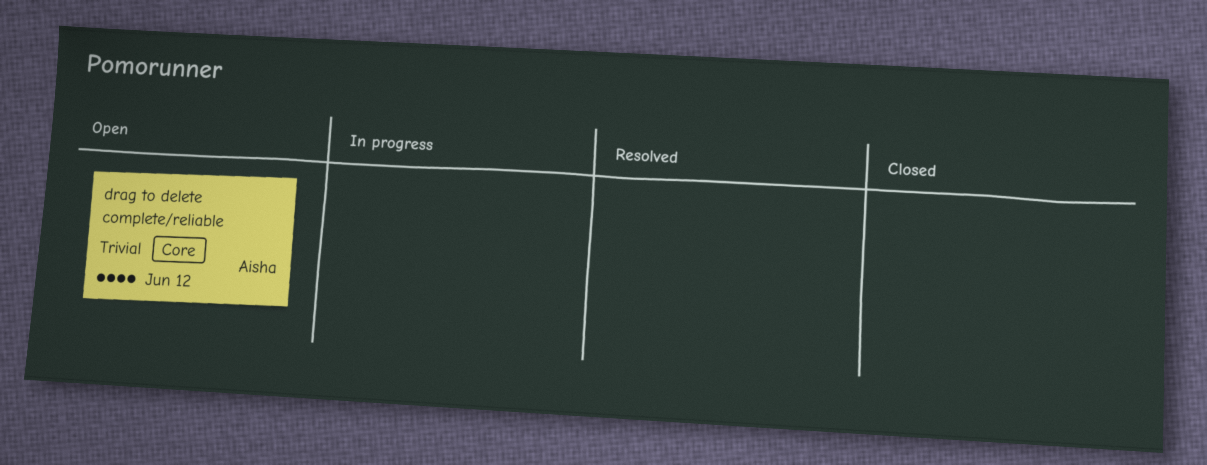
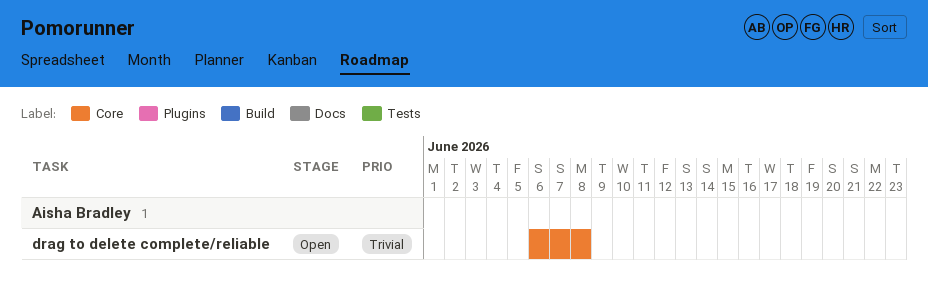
drag to delete complete/reliable, due: Jun 12 -> Jun 8

